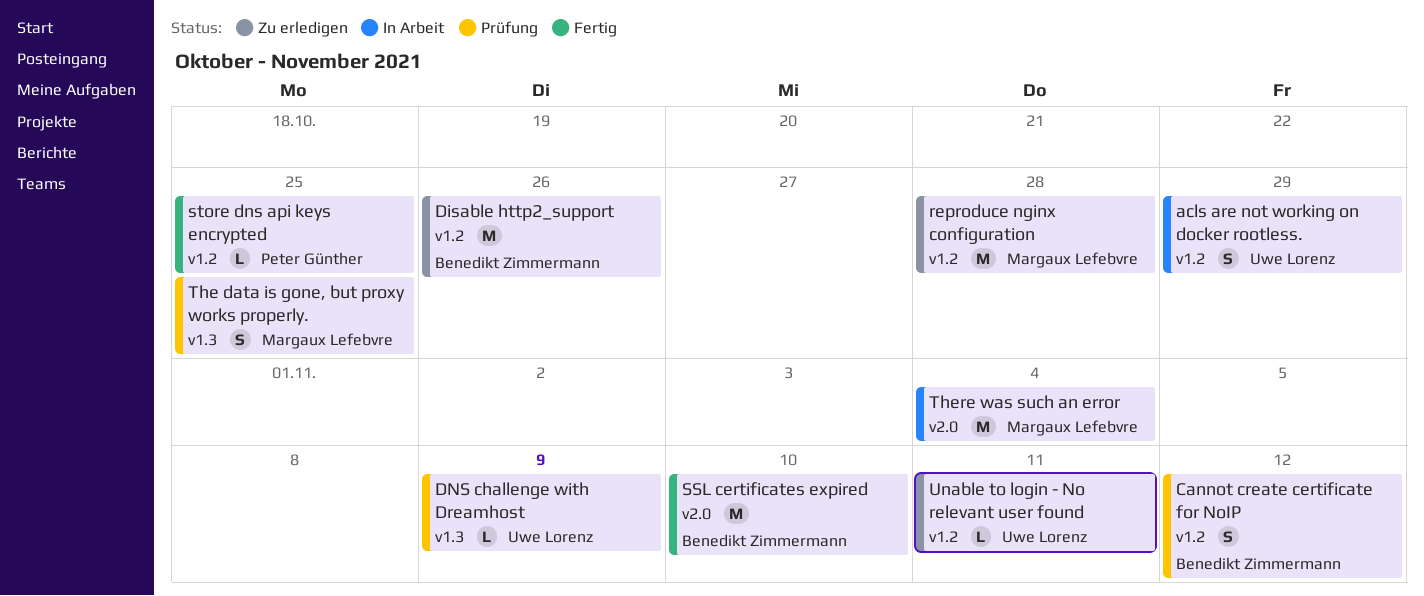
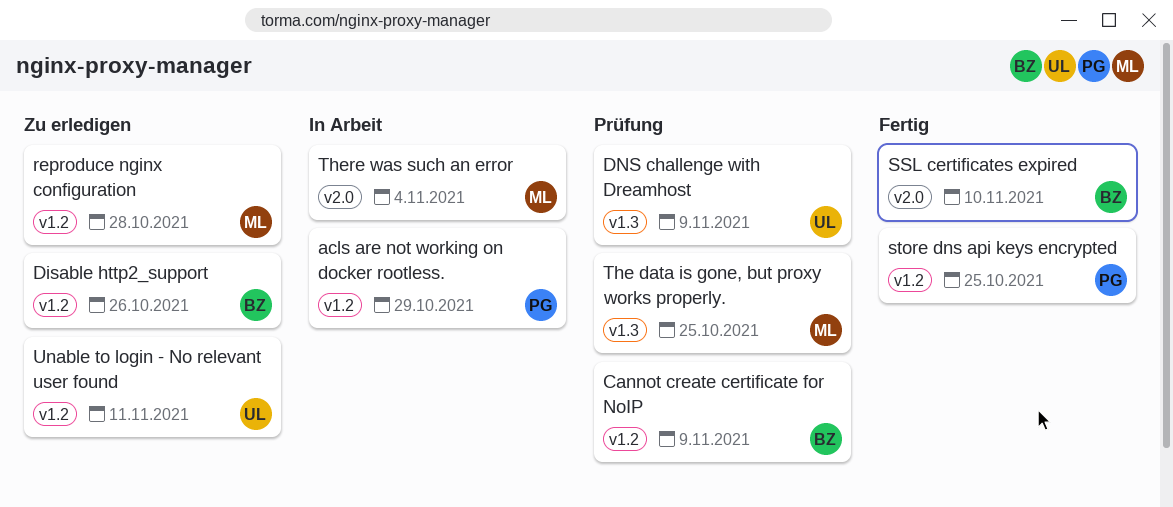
acls are not working on docker rootless., owner: Uwe Lorenz -> Peter Günther
Cannot create certificate for NoIP, due: Nov 12 -> Nov 9

